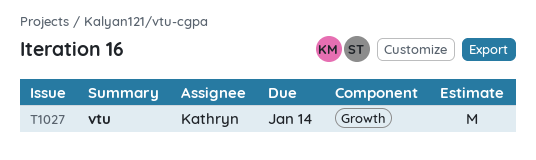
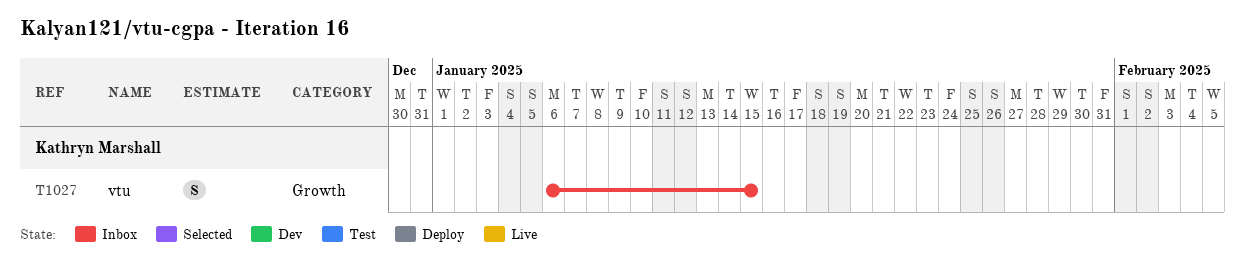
T1027, estimate: M -> S
T1027, due: Jan 14 -> Jan 15

